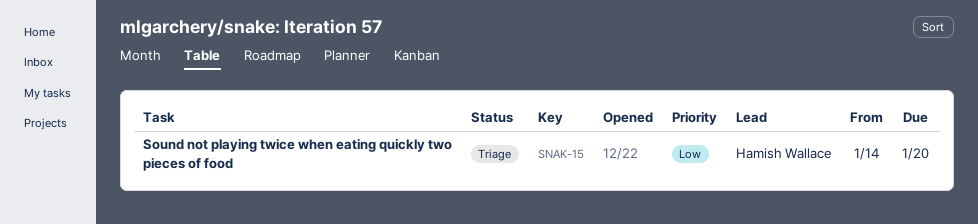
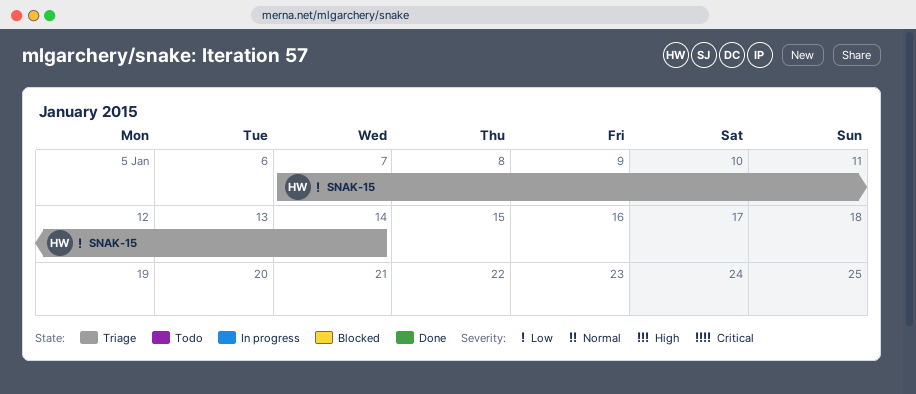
SNAK-15, start: Jan 14 -> Jan 7
SNAK-15, due: Jan 20 -> Jan 14

